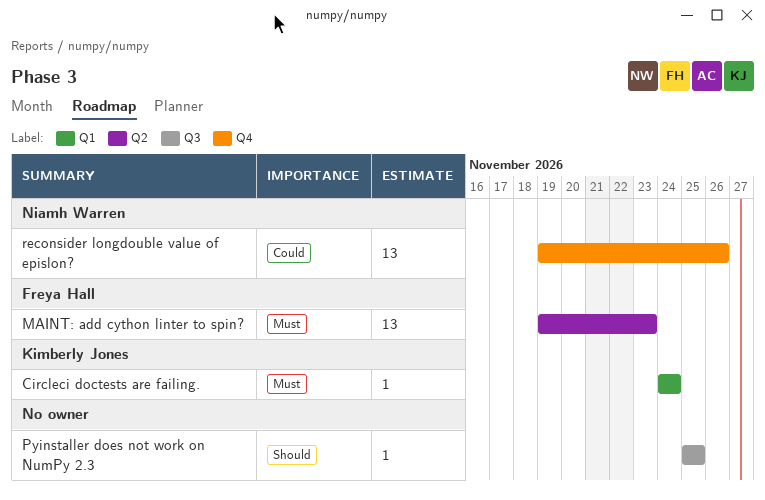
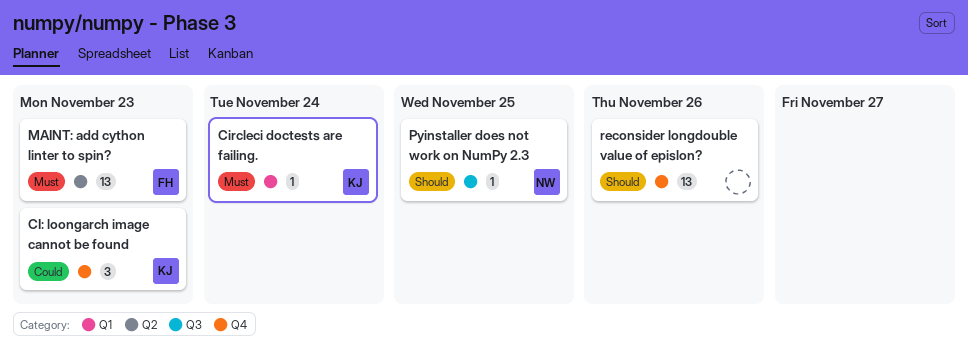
CI: loongarch image cannot be found: none -> present
Pyinstaller does not work on NumPy 2.3, owner: none -> Niamh Warren
reconsider longdouble value of epislon?, owner: Niamh Warren -> none
reconsider longdouble value of epislon?, priority: Could -> Should

